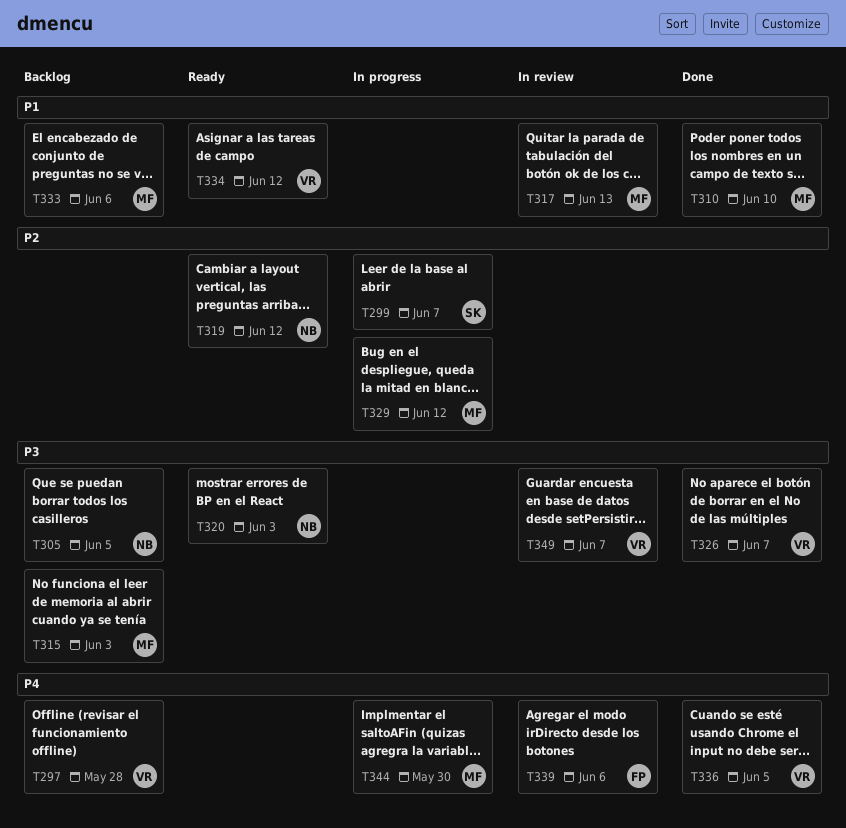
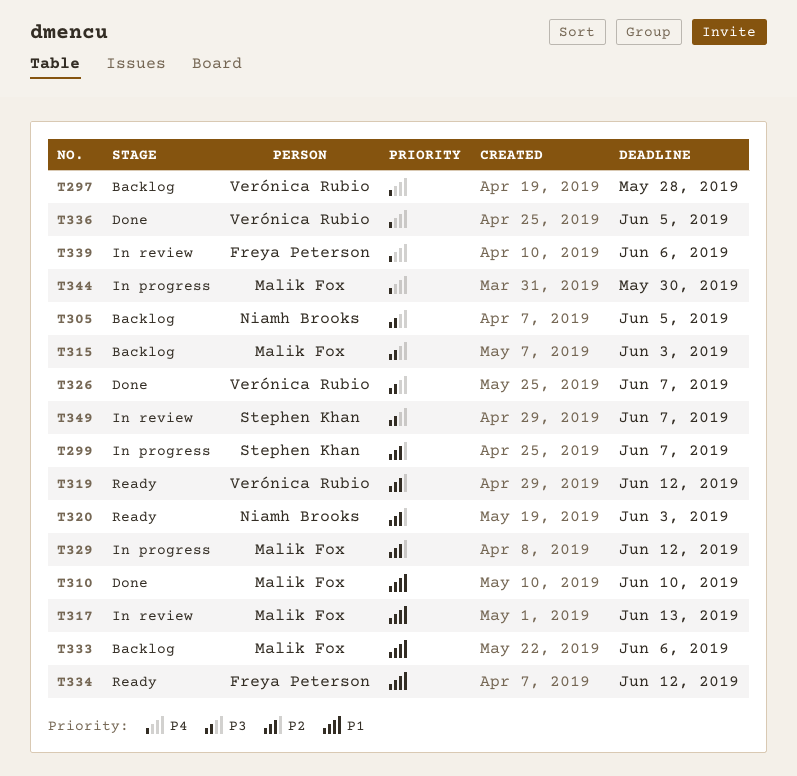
T319, owner: Niamh Brooks -> Verónica Rubio
T320, priority: P3 -> P2
T334, owner: Verónica Rubio -> Freya Peterson
T349, owner: Verónica Rubio -> Stephen Khan

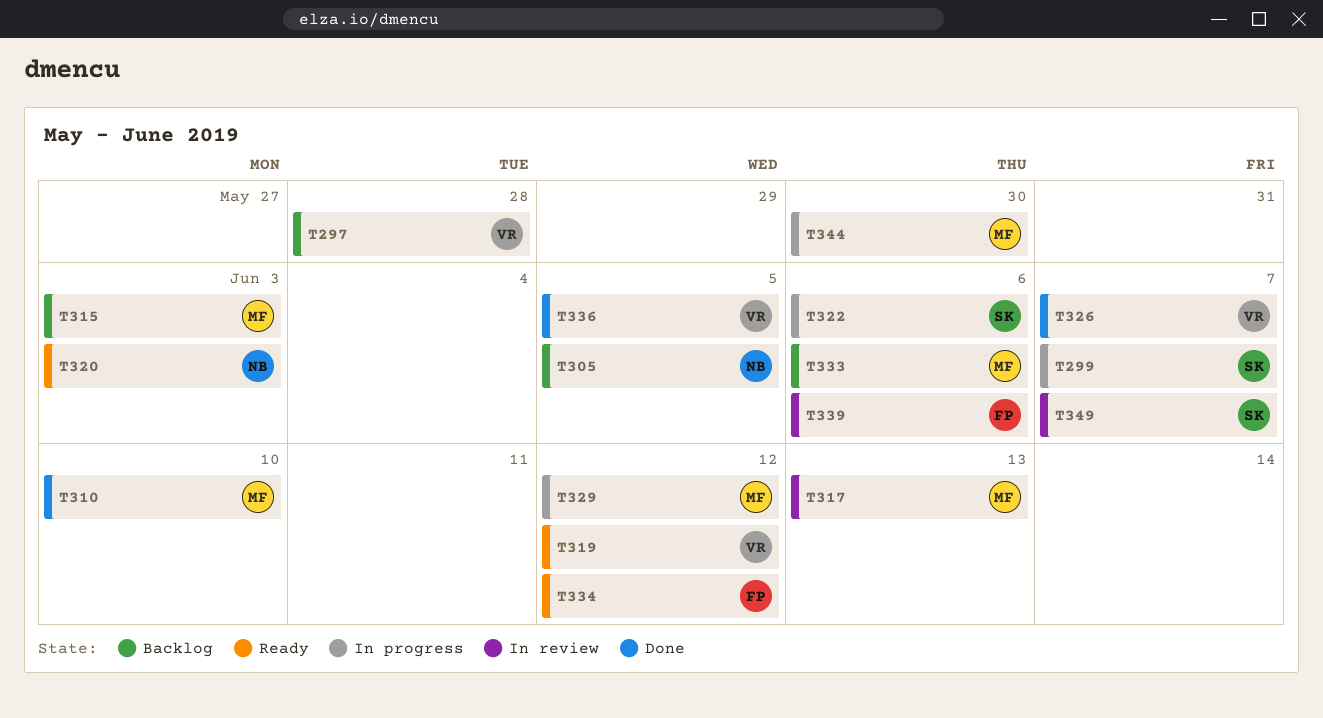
T322: none -> present

